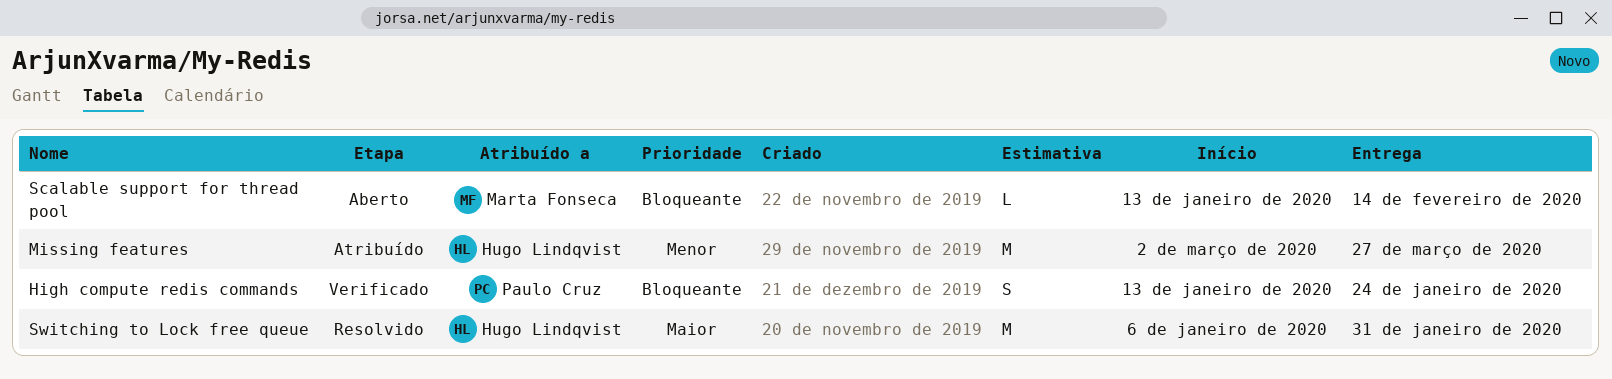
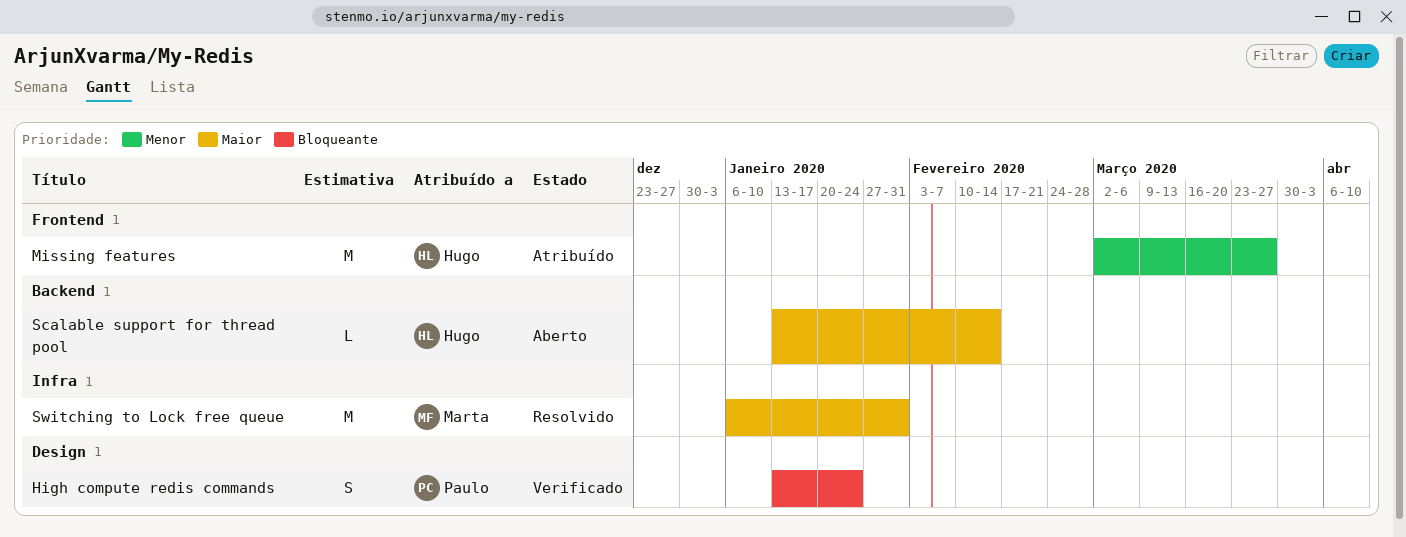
Scalable support for thread pool, owner: Marta Fonseca -> Hugo Lindqvist
Scalable support for thread pool, priority: Bloqueante -> Maior
Switching to Lock free queue, owner: Hugo Lindqvist -> Marta Fonseca

